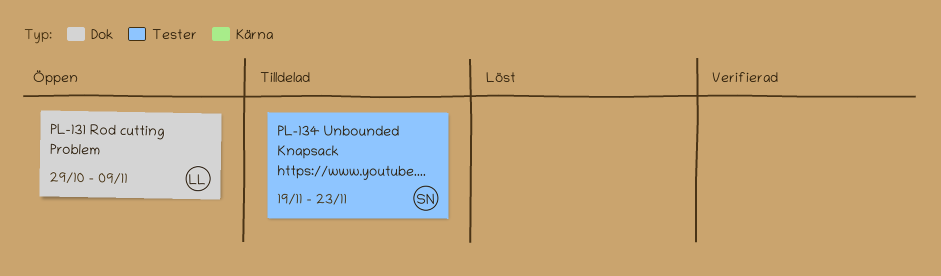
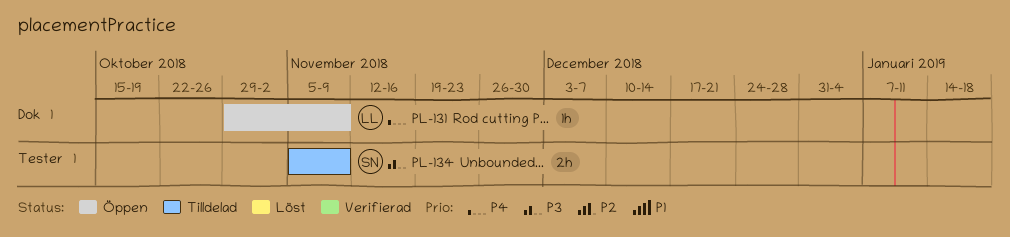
PL-134, start: Nov 19 -> Nov 5
PL-134, due: Nov 23 -> Nov 9

